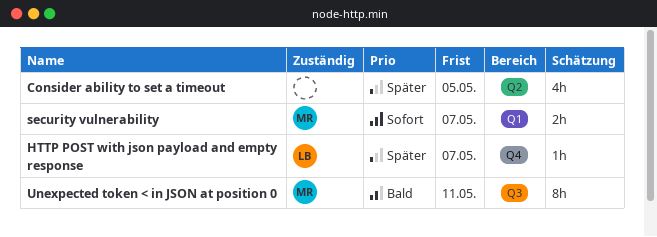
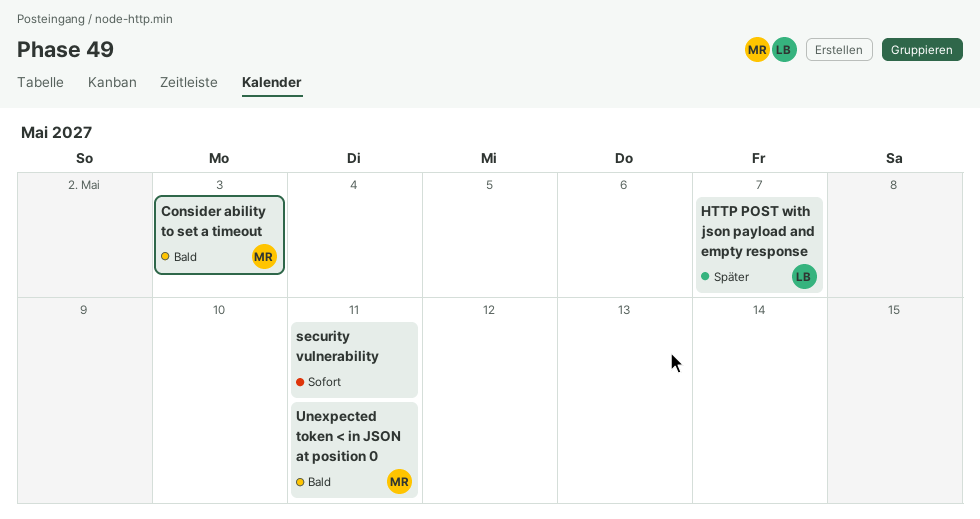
Consider ability to set a timeout, owner: none -> MR
Consider ability to set a timeout, priority: Später -> Bald
Consider ability to set a timeout, due: May 5 -> May 3
security vulnerability, owner: MR -> none
security vulnerability, due: May 7 -> May 11

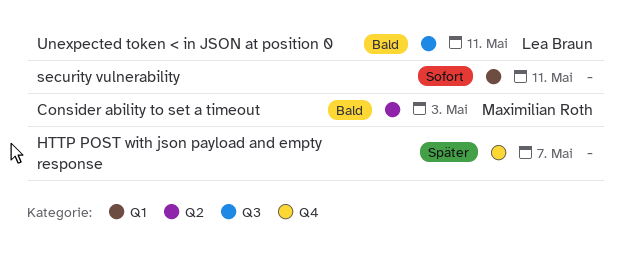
HTTP POST with json payload and empty response, owner: Lea Braun -> none
Unexpected token < in JSON at position 0, owner: Maximilian Roth -> Lea Braun

